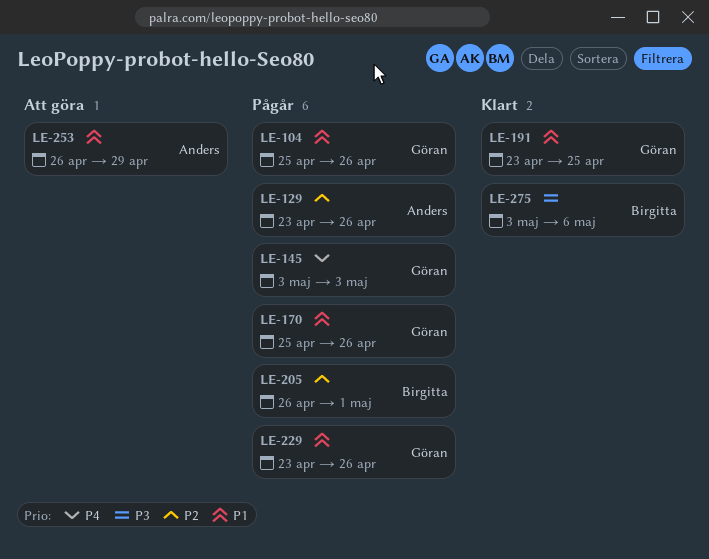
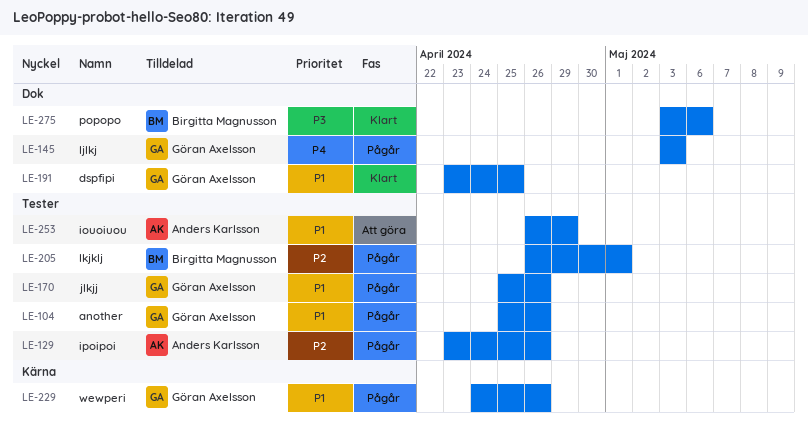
LE-229, start: Apr 23 -> Apr 24

